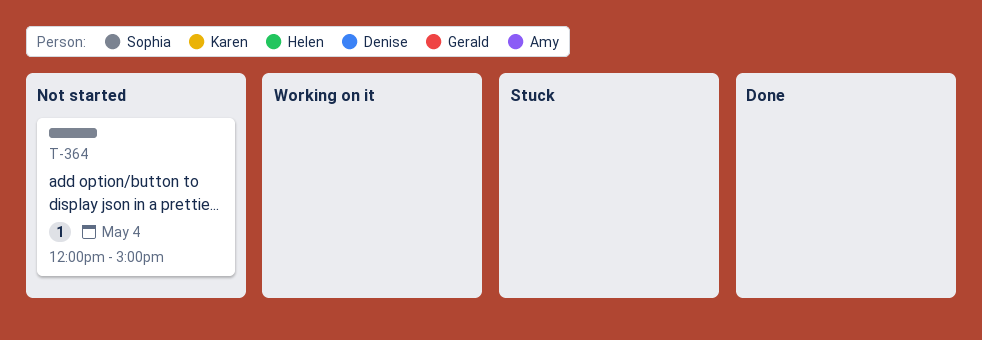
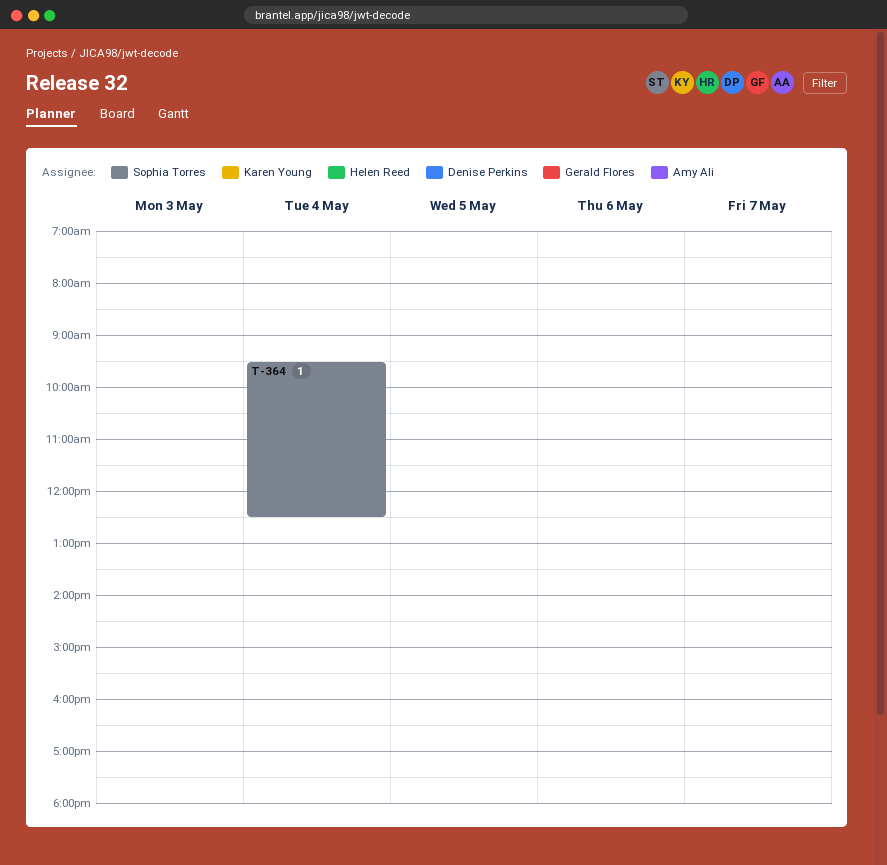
T-364, begins: 12:00 -> 09:30
T-364, ends: 15:00 -> 12:30

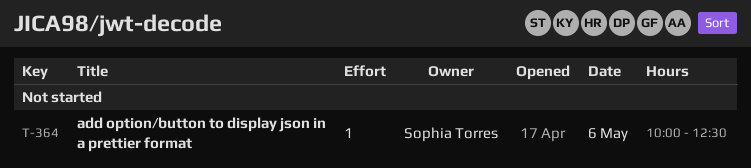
T-364, day: May 4 -> May 6
T-364, begins: 09:30 -> 10:00

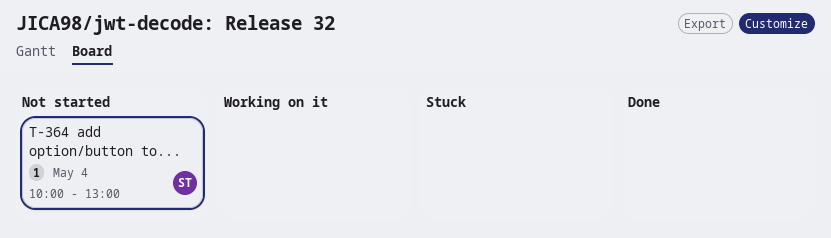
T-364, day: May 6 -> May 4
T-364, ends: 12:30 -> 13:00

